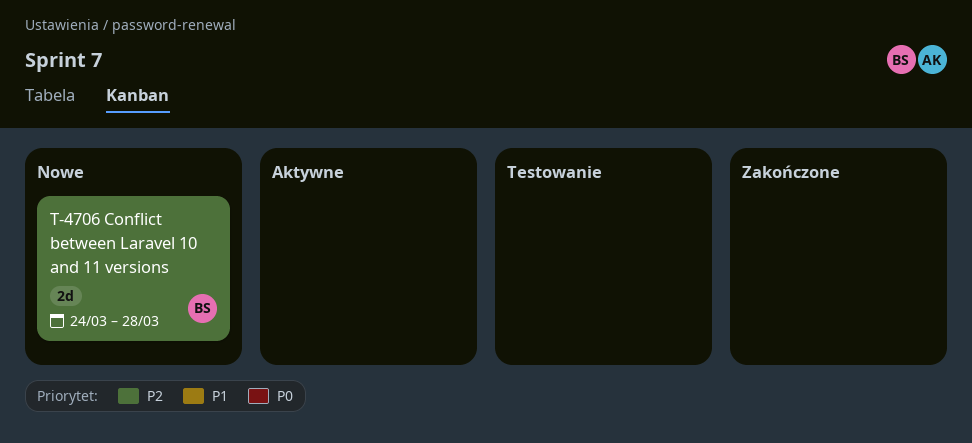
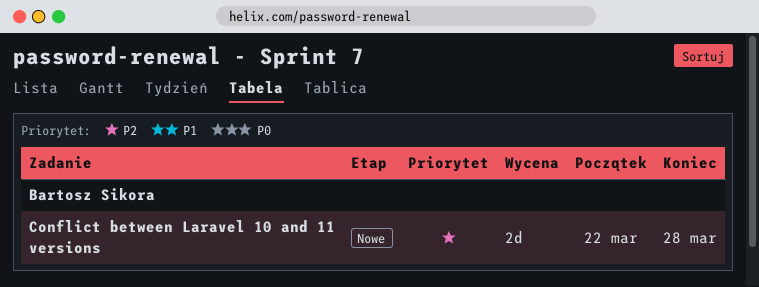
Conflict between Laravel 10 and 11 versions, start: Mar 24 -> Mar 22

